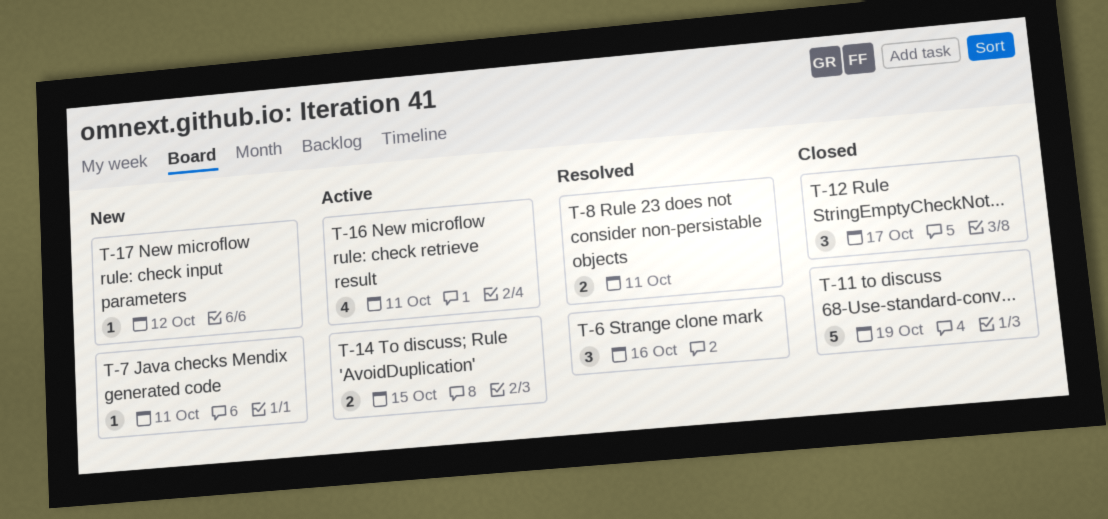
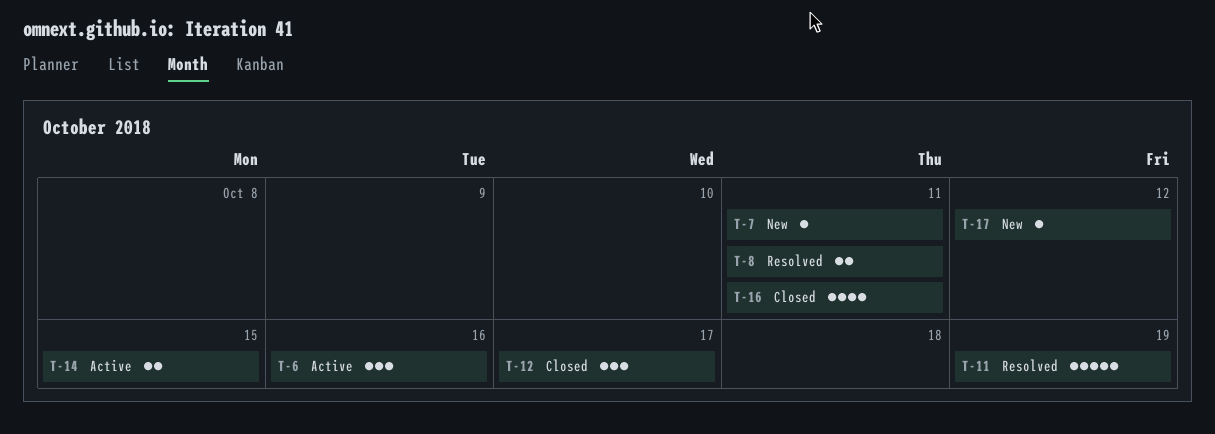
T-6, status: Resolved -> Active
T-11, status: Closed -> Resolved
T-16, status: Active -> Closed

